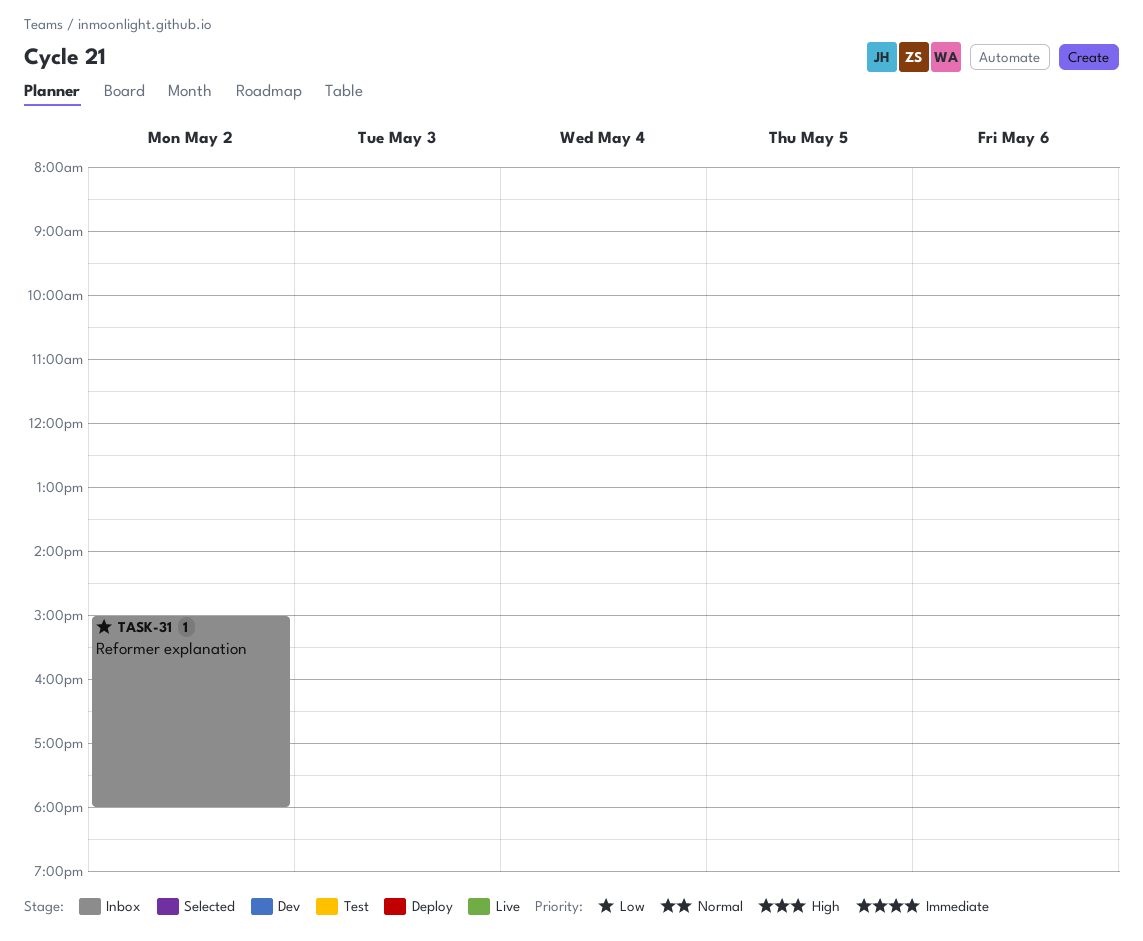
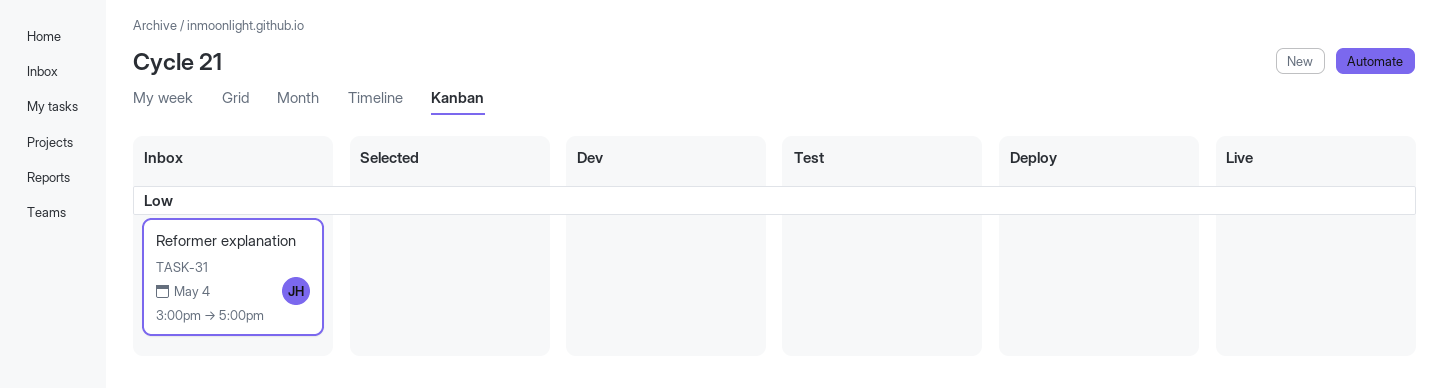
TASK-31, day: May 2 -> May 4
TASK-31, ends: 18:00 -> 17:00

